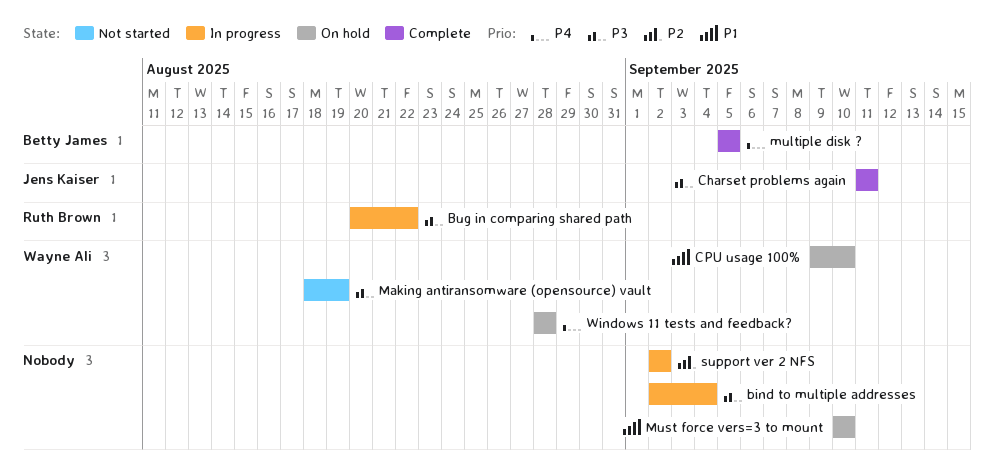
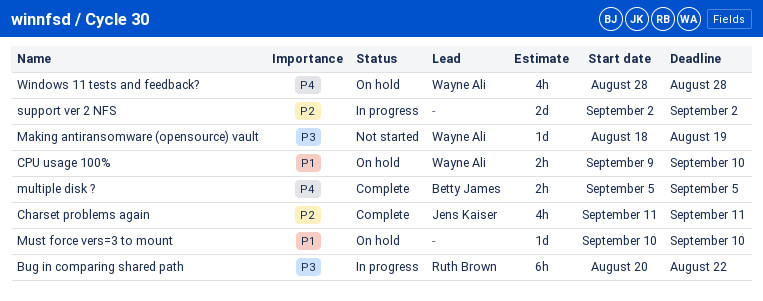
bind to multiple addresses: present -> none
Charset problems again, priority: P3 -> P2

